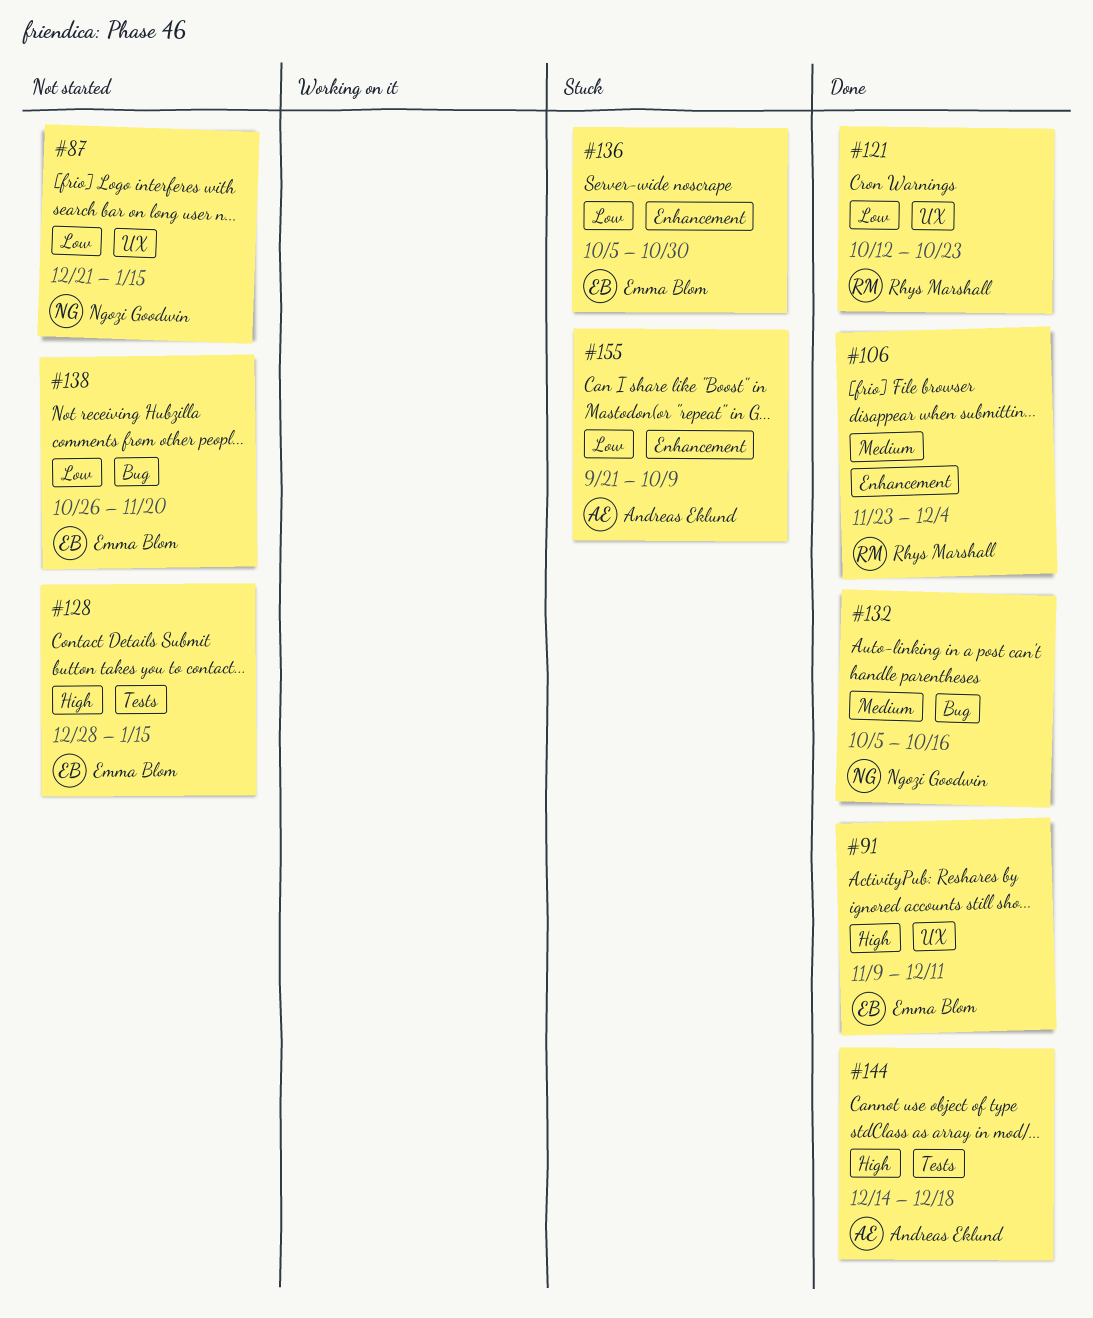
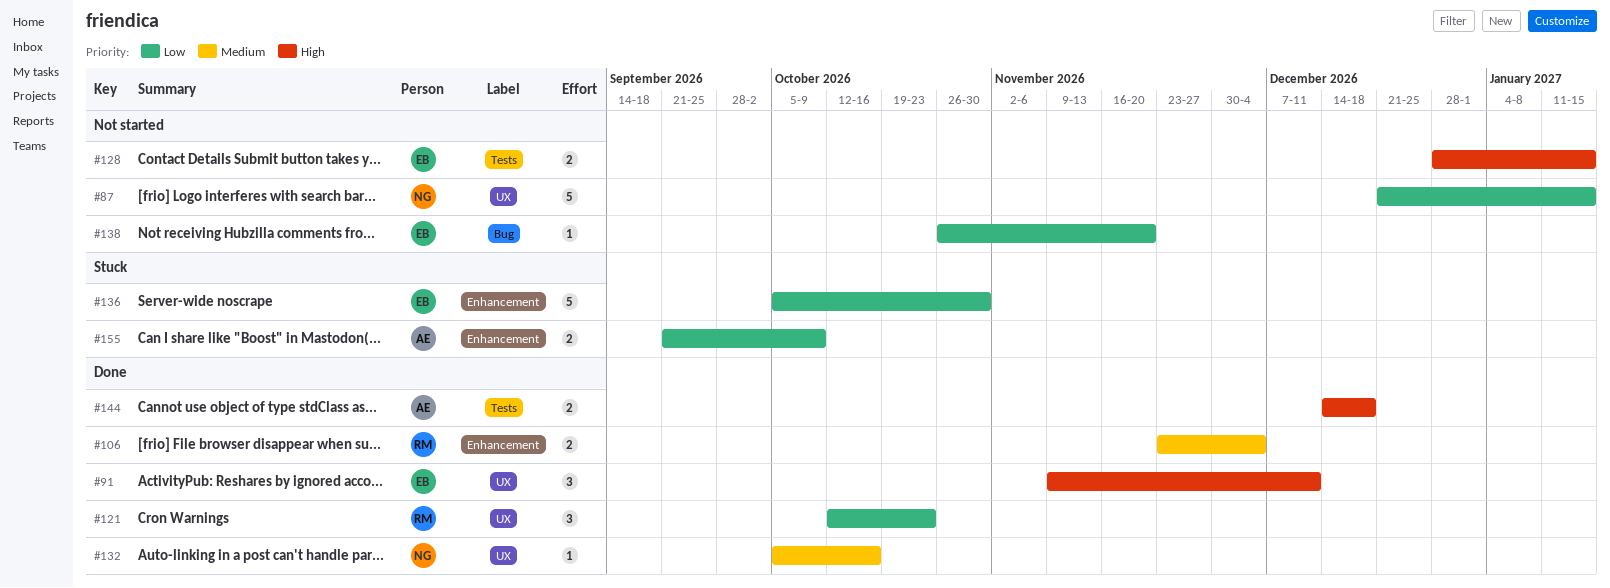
#132, label: Bug -> UX

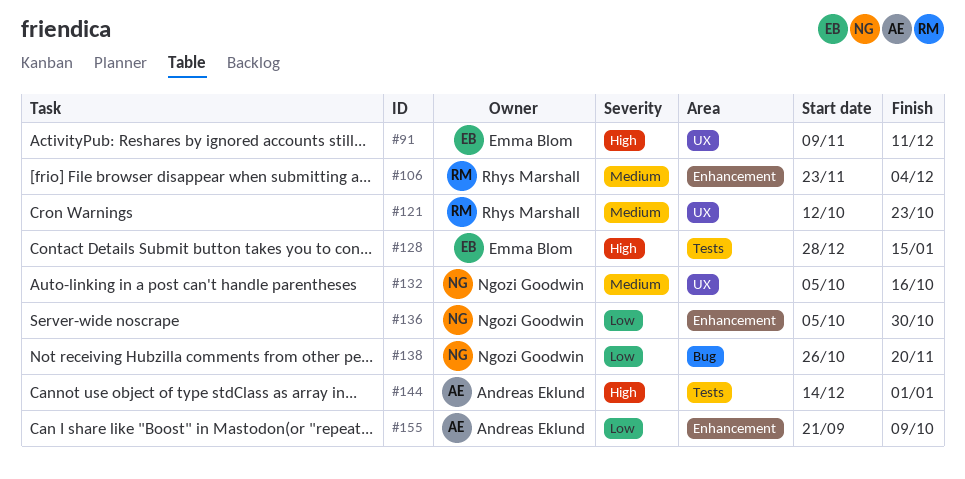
#87: present -> none
#121, priority: Low -> Medium
#136, owner: Emma Blom -> Ngozi Goodwin
#138, owner: Emma Blom -> Ngozi Goodwin
#144, due: Dec 18 -> Jan 1

